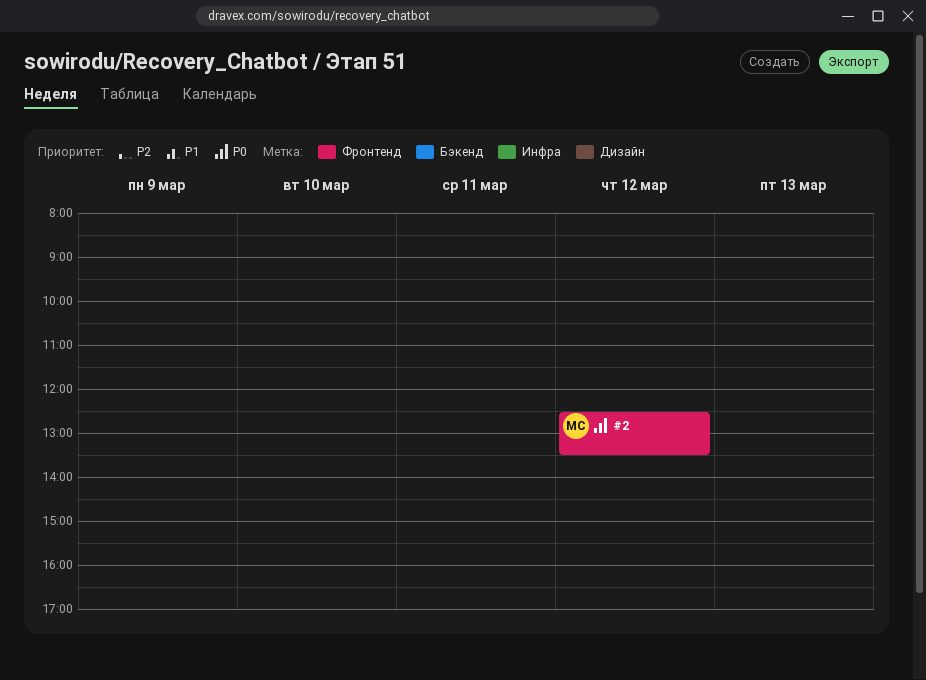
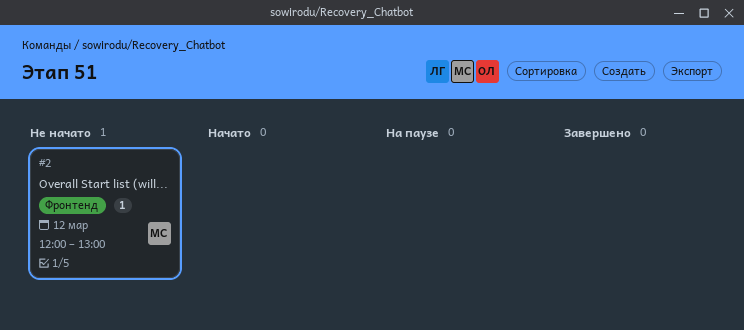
#2, begins: 12:30 -> 12:00
#2, ends: 13:30 -> 13:00

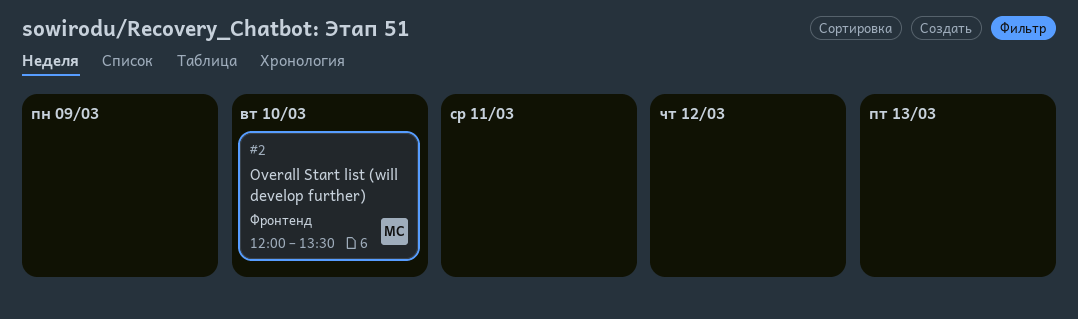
#2, day: Mar 12 -> Mar 10
#2, ends: 13:00 -> 13:30

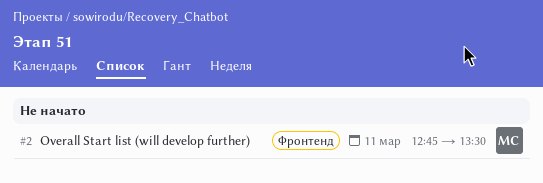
#2, day: Mar 10 -> Mar 11
#2, begins: 12:00 -> 12:45

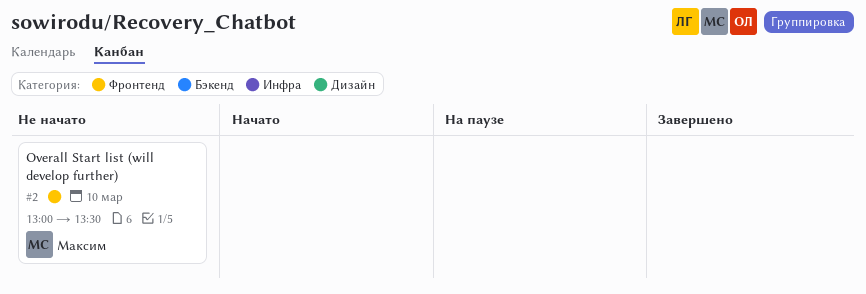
#2, day: Mar 11 -> Mar 10
#2, begins: 12:45 -> 13:00

